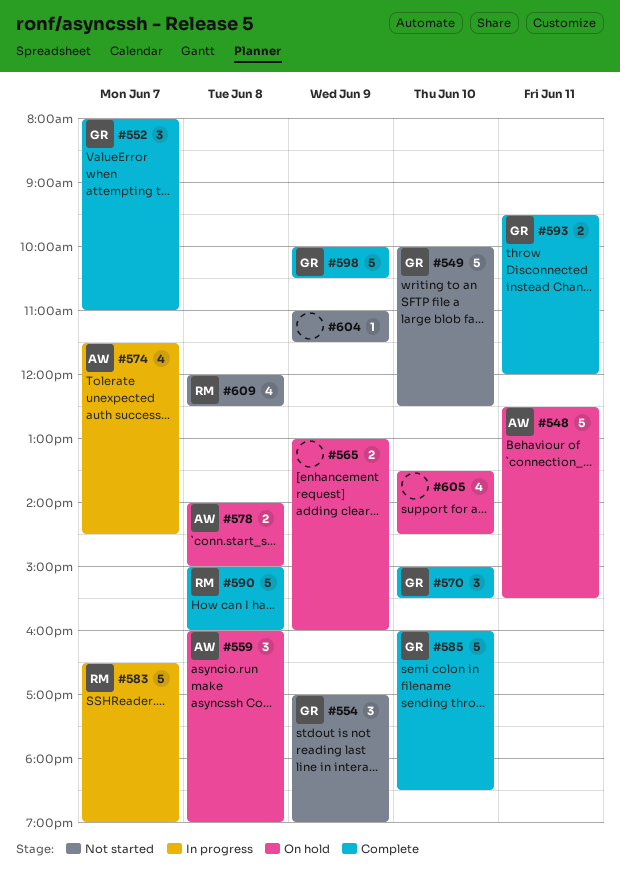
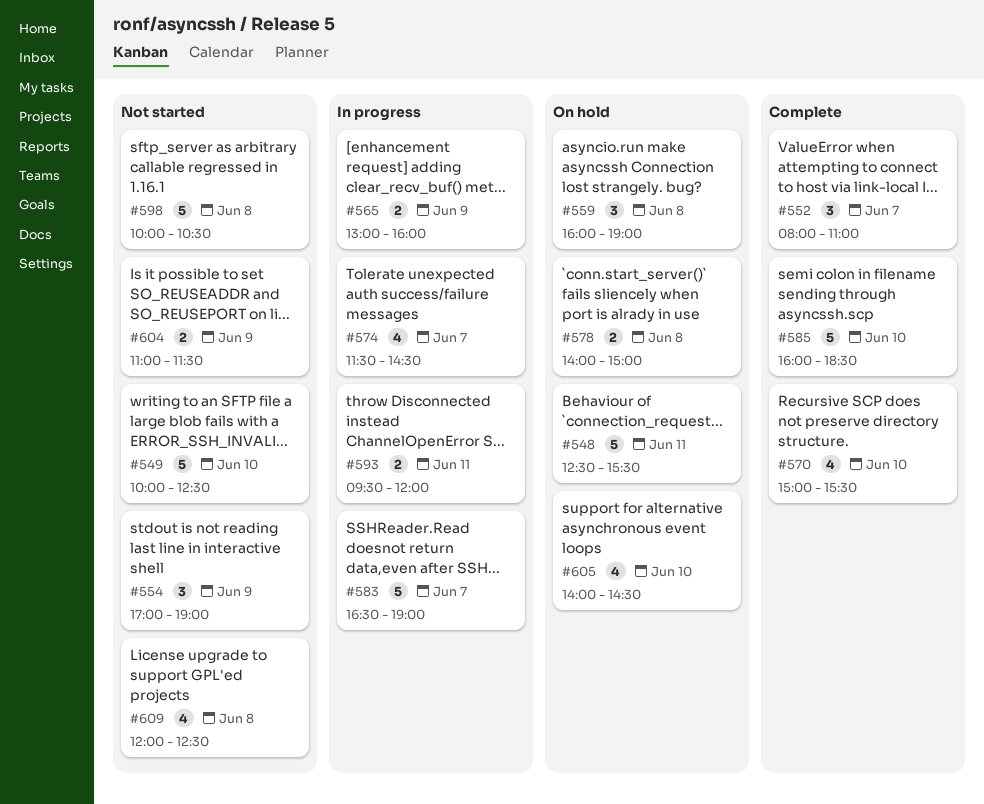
#565, status: On hold -> In progress
#570, estimate: 3 -> 4
#590: present -> none
#593, status: Complete -> In progress
#598, status: Complete -> Not started
#598, day: Jun 9 -> Jun 8
#604, estimate: 1 -> 2
#605, begins: 13:30 -> 14:00

